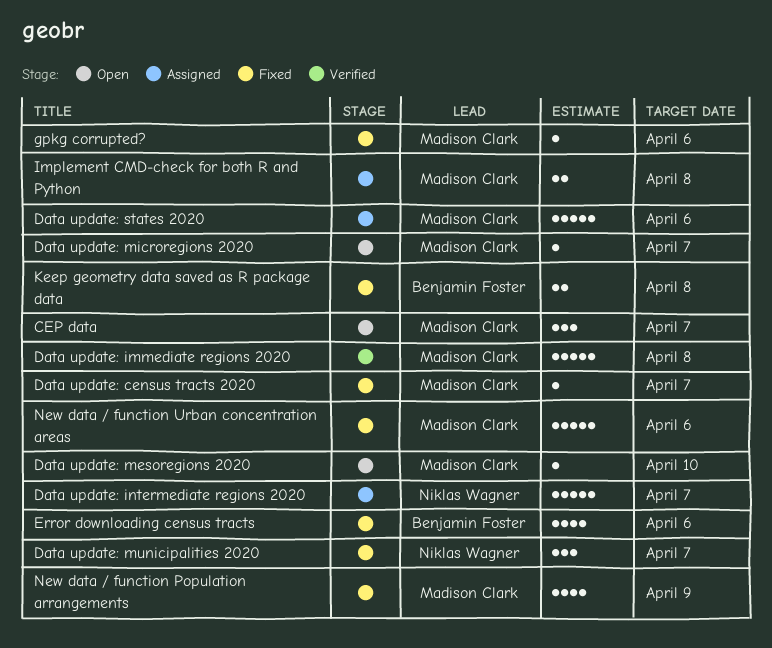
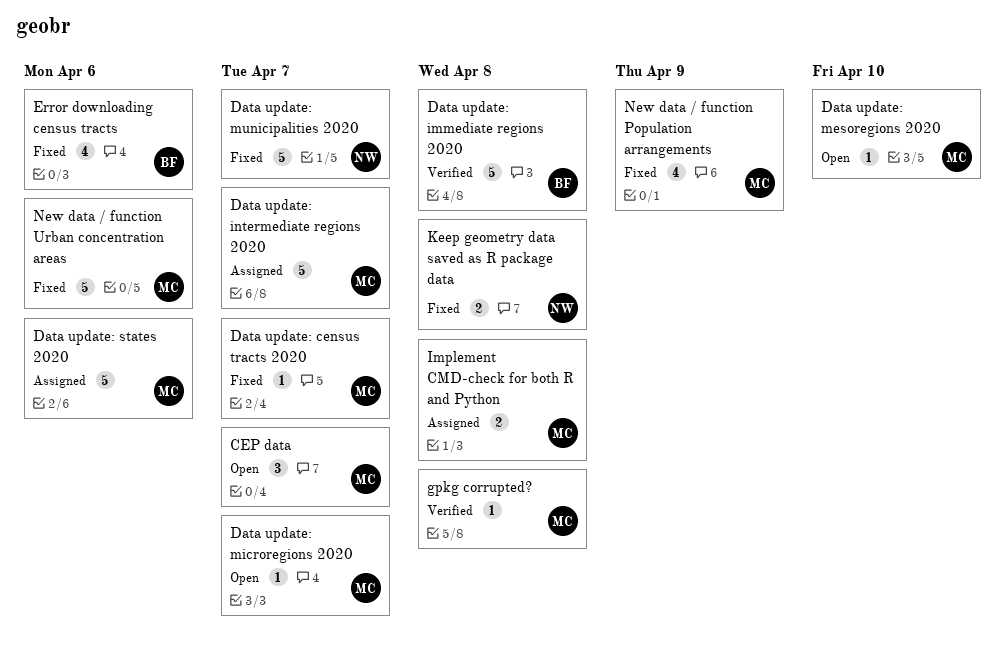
Data update: immediate regions 2020, owner: Madison Clark -> Benjamin Foster
Data update: intermediate regions 2020, owner: Niklas Wagner -> Madison Clark
Data update: municipalities 2020, estimate: 3 -> 5
gpkg corrupted?, status: Fixed -> Verified
gpkg corrupted?, due: Apr 6 -> Apr 8
Keep geometry data saved as R package data, owner: Benjamin Foster -> Niklas Wagner

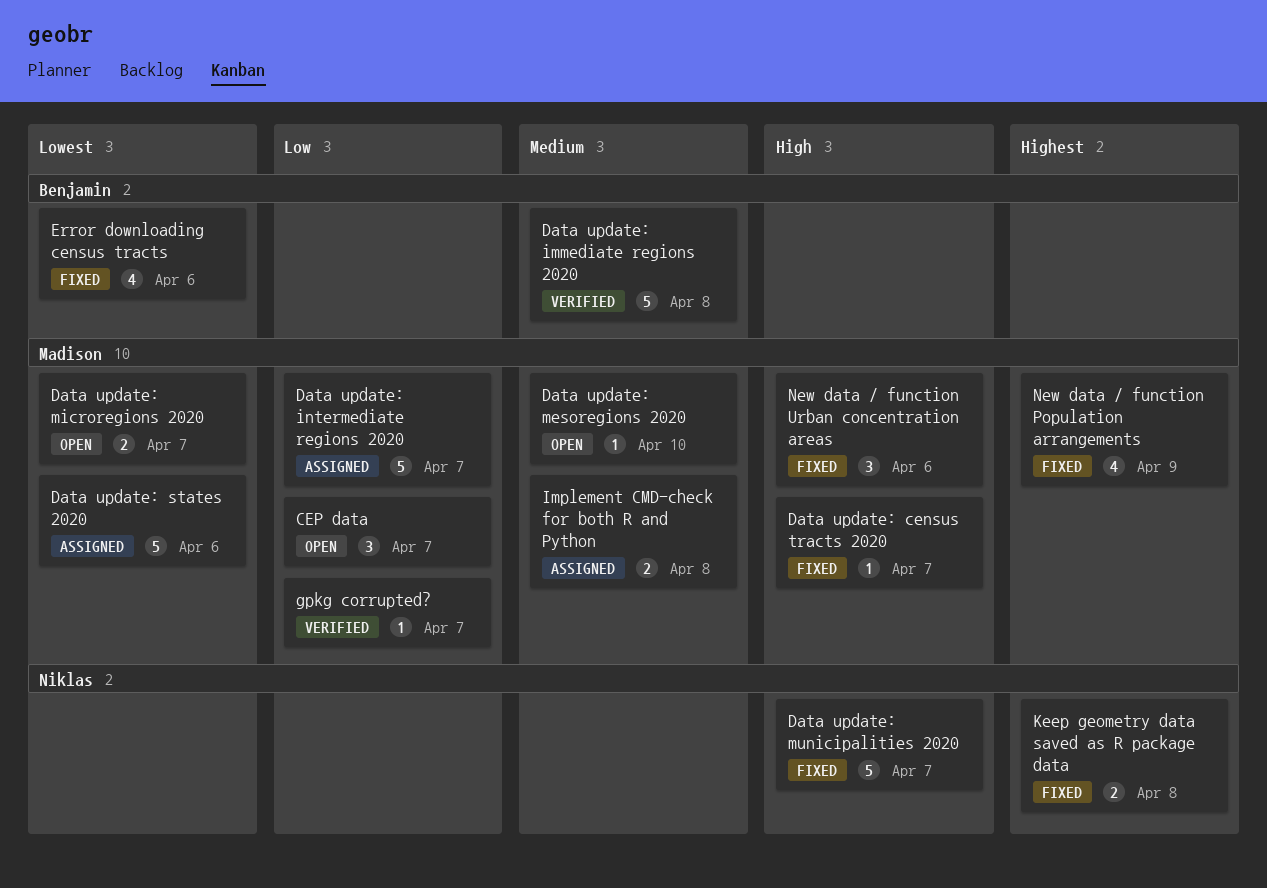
Data update: microregions 2020, estimate: 1 -> 2
gpkg corrupted?, due: Apr 8 -> Apr 7
New data / function Urban concentration areas, estimate: 5 -> 3

